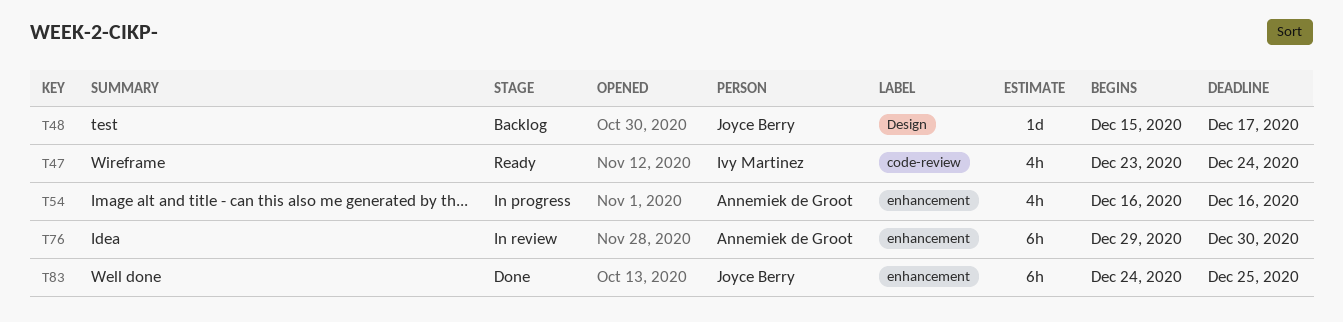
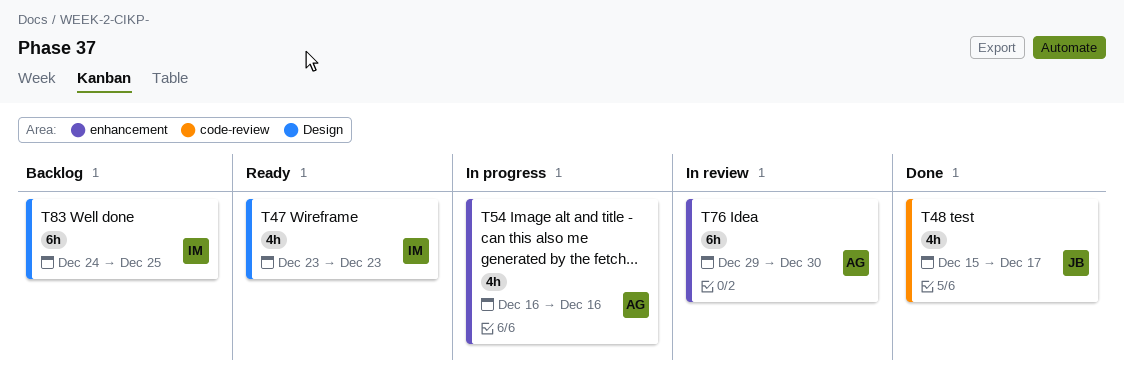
T47, label: code-review -> Design
T47, due: Dec 24 -> Dec 23
T48, status: Backlog -> Done
T48, label: Design -> code-review
T48, estimate: 1d -> 4h
T83, status: Done -> Backlog
T83, owner: Joyce Berry -> Ivy Martinez
T83, label: enhancement -> Design

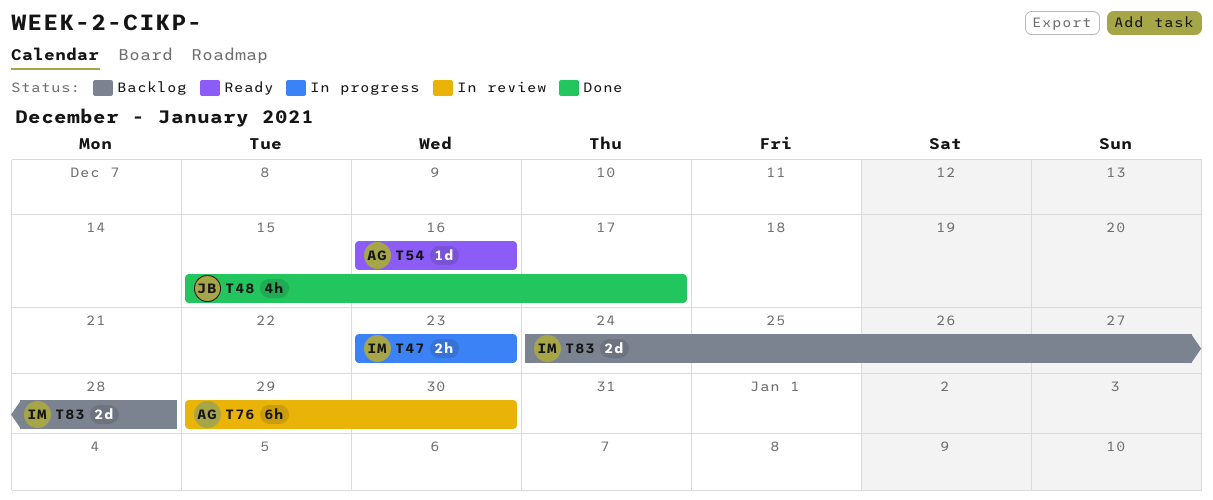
T47, status: Ready -> In progress
T47, estimate: 4h -> 2h
T54, status: In progress -> Ready
T54, estimate: 4h -> 1d
T83, estimate: 6h -> 2d
T83, due: Dec 25 -> Dec 28

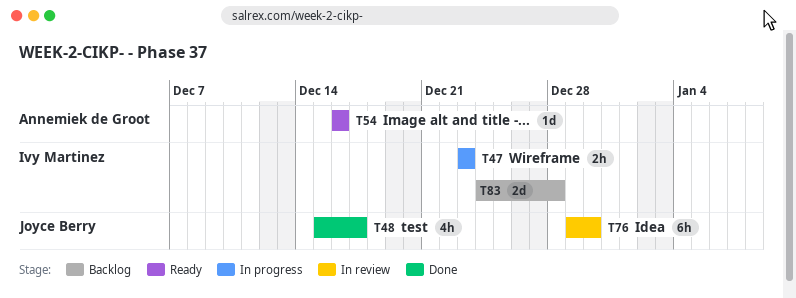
T76, owner: Annemiek de Groot -> Joyce Berry

